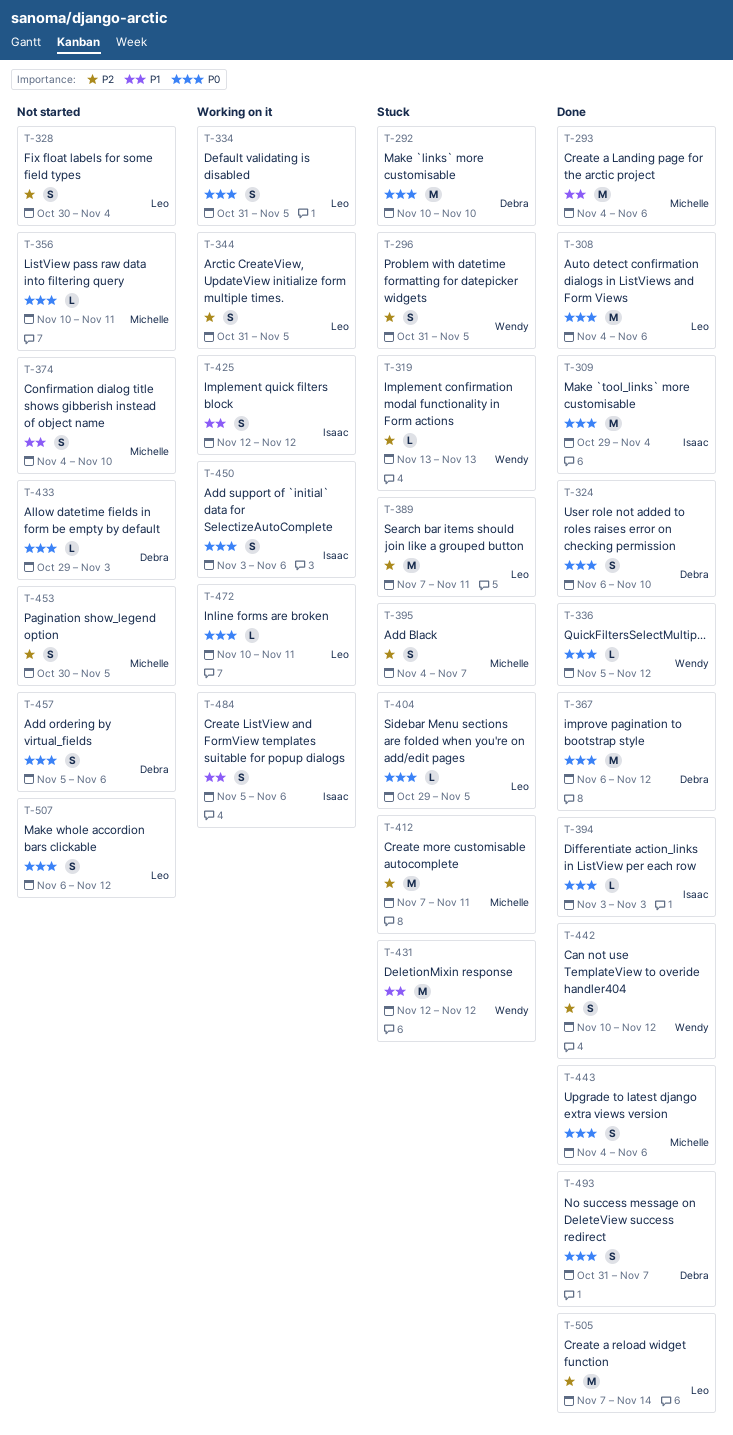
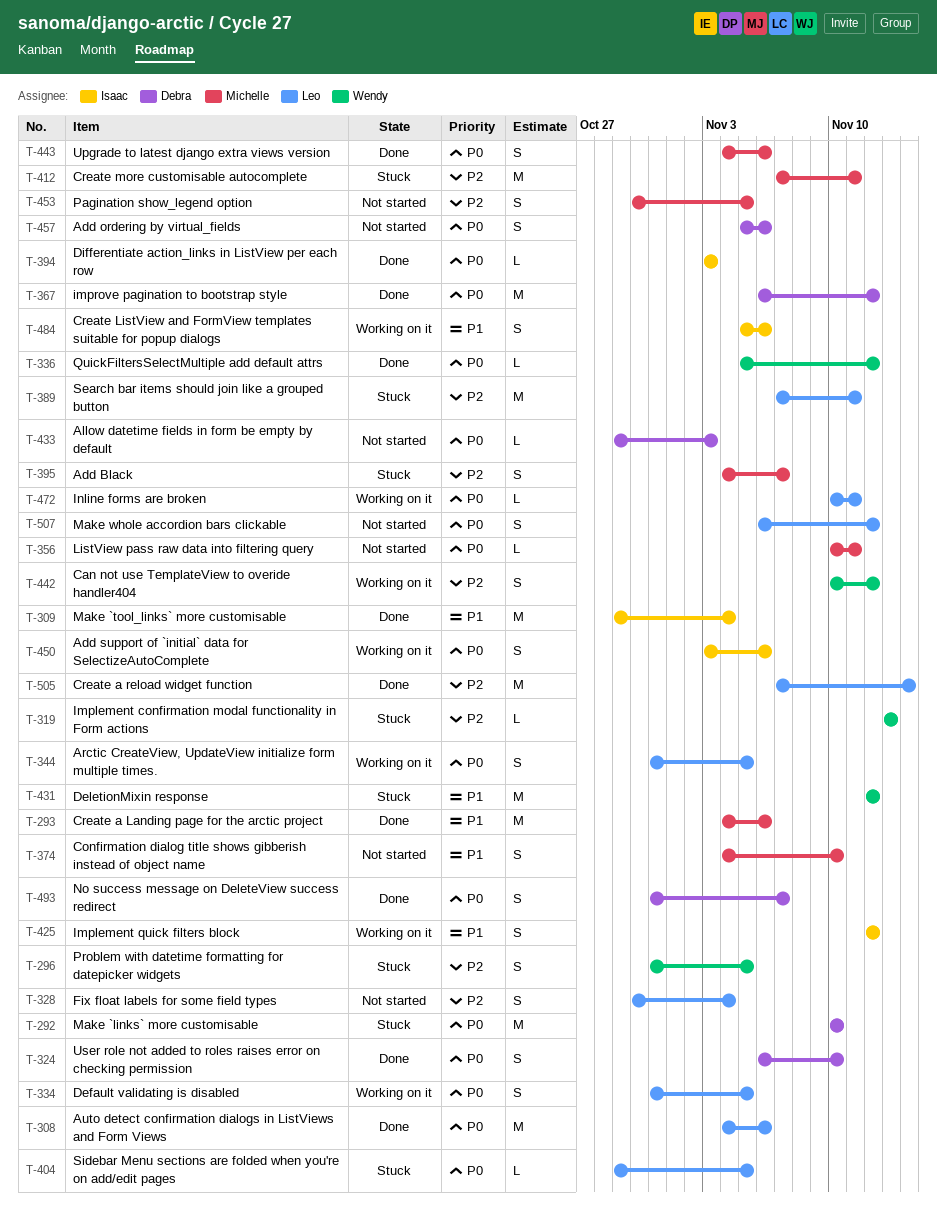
T-309, priority: P0 -> P1
T-344, priority: P2 -> P0
T-442, status: Done -> Working on it

